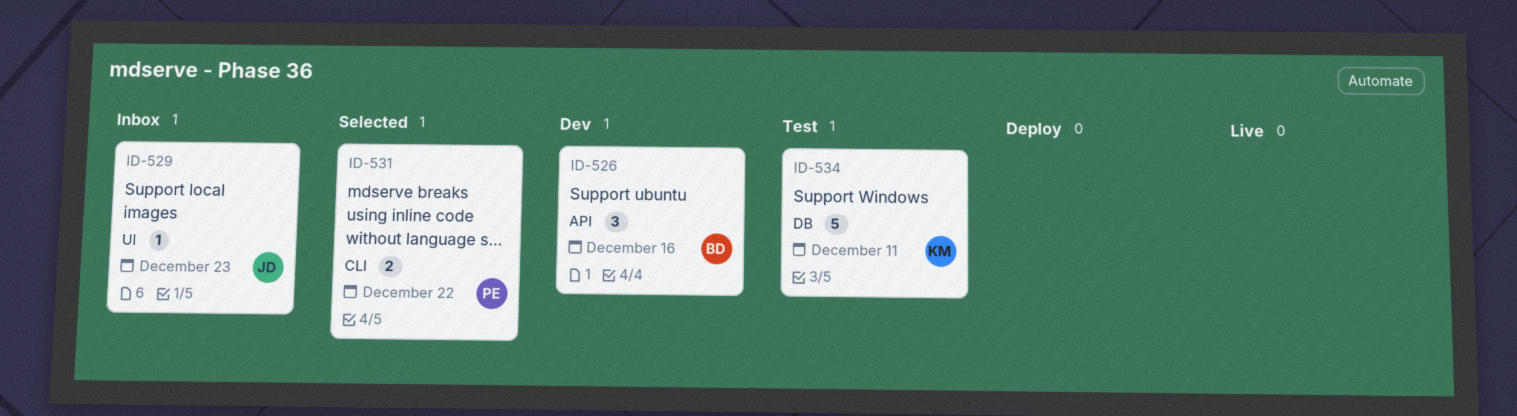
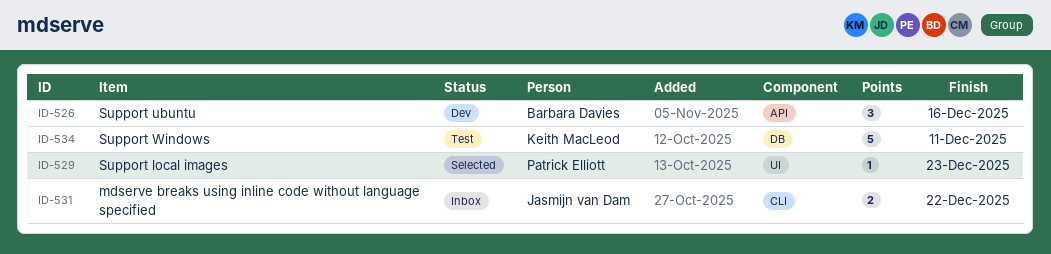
ID-529, status: Inbox -> Selected
ID-529, owner: Jasmijn van Dam -> Patrick Elliott
ID-531, status: Selected -> Inbox
ID-531, owner: Patrick Elliott -> Jasmijn van Dam

